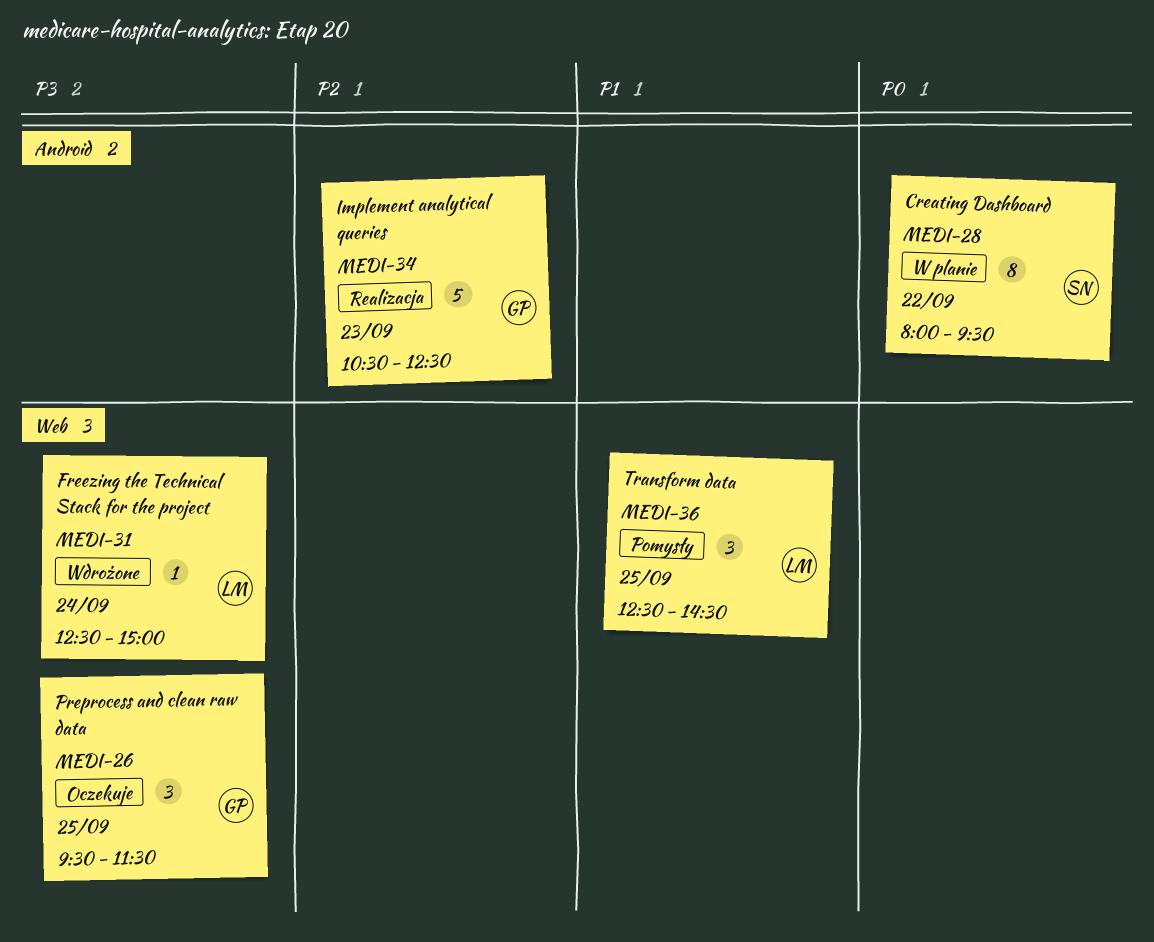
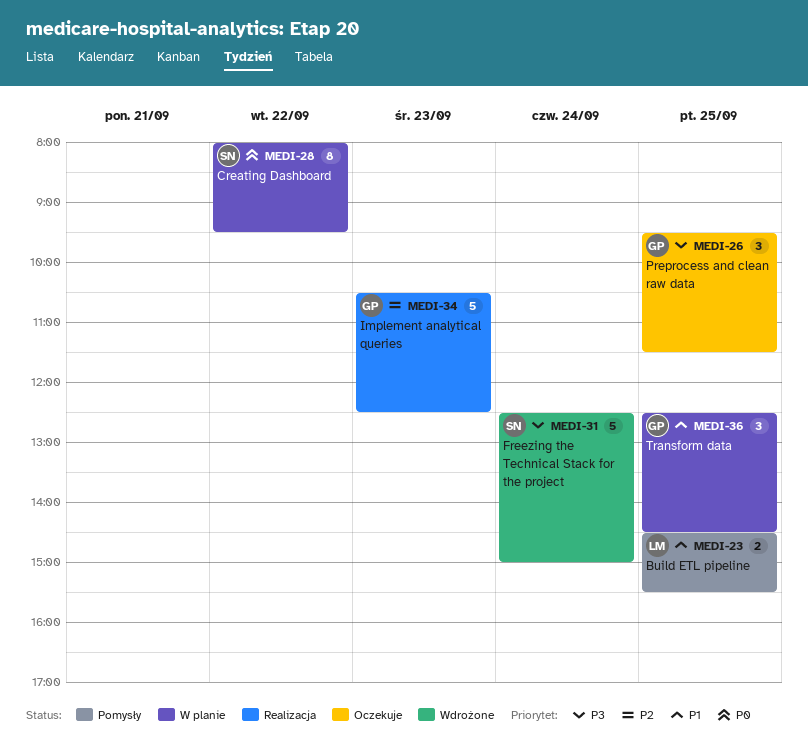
MEDI-23: none -> present
MEDI-31, owner: LM -> SN
MEDI-31, estimate: 1 -> 5
MEDI-36, status: Pomysły -> W planie
MEDI-36, owner: LM -> GP

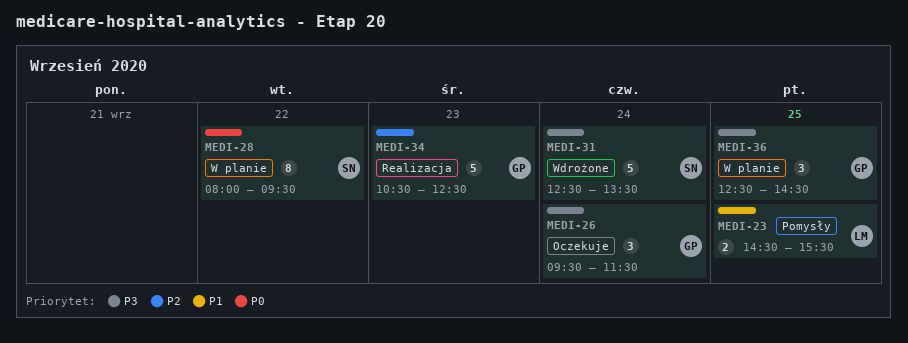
MEDI-26, day: Sep 25 -> Sep 24
MEDI-31, ends: 15:00 -> 13:30
MEDI-36, priority: P1 -> P3

